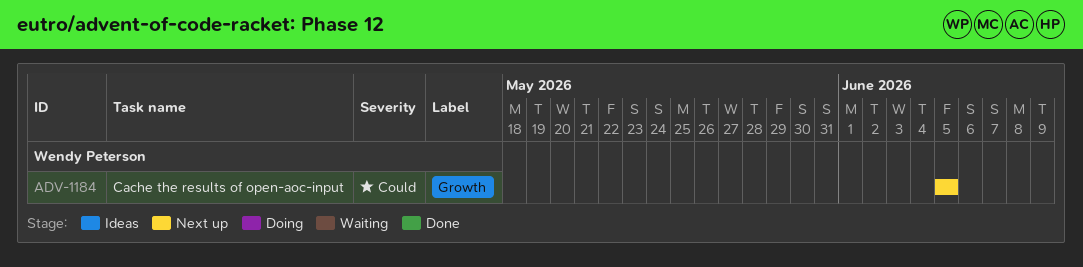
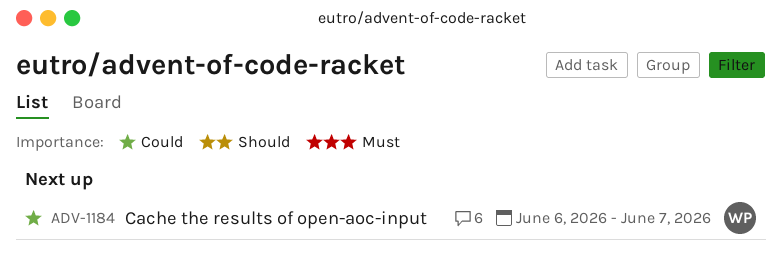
ADV-1184, start: Jun 5 -> Jun 6
ADV-1184, due: Jun 5 -> Jun 7

